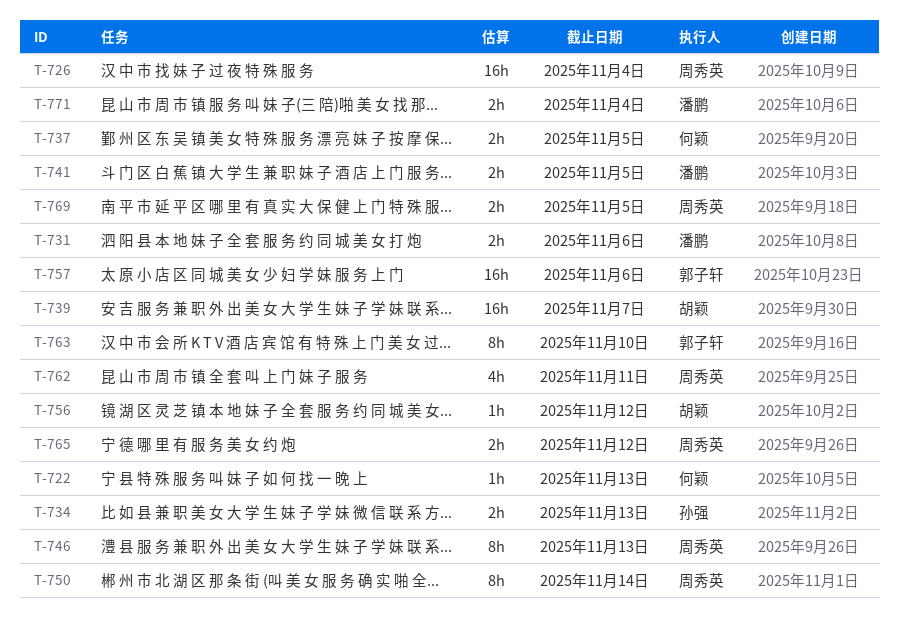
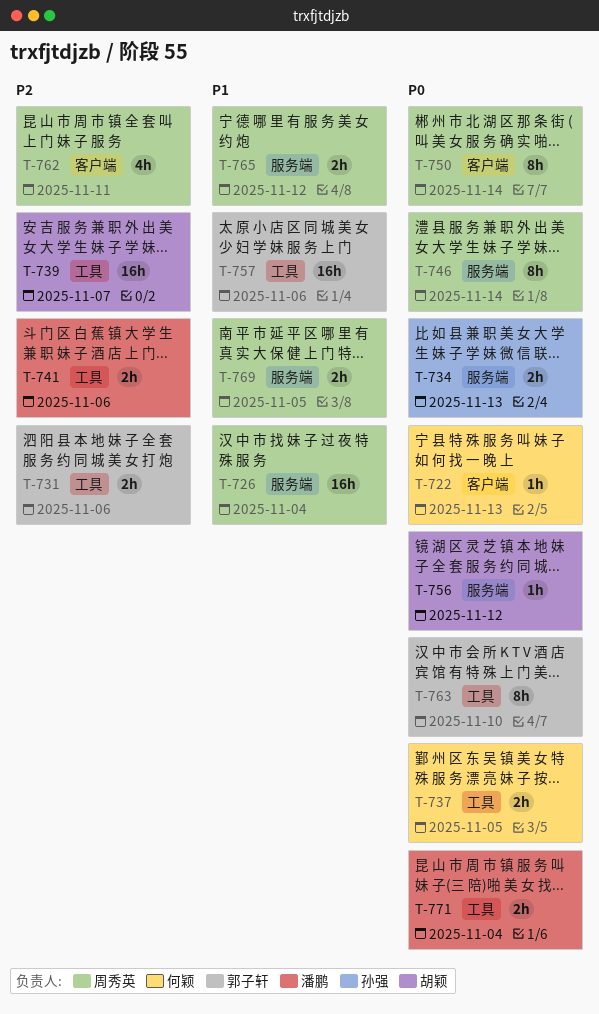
T-731, owner: 潘鹏 -> 郭子轩
T-741, due: Nov 5 -> Nov 6
T-746, due: Nov 13 -> Nov 14

